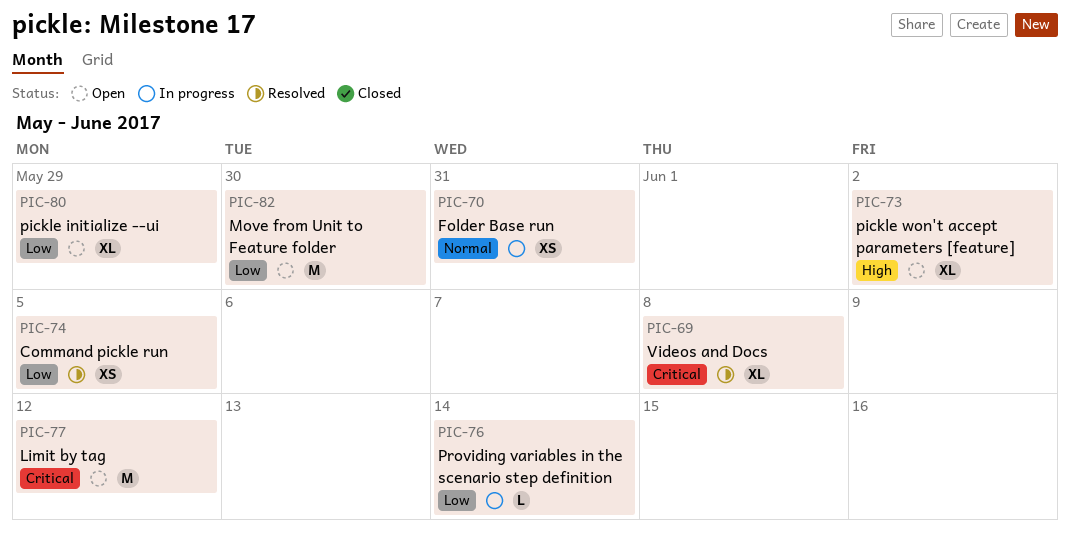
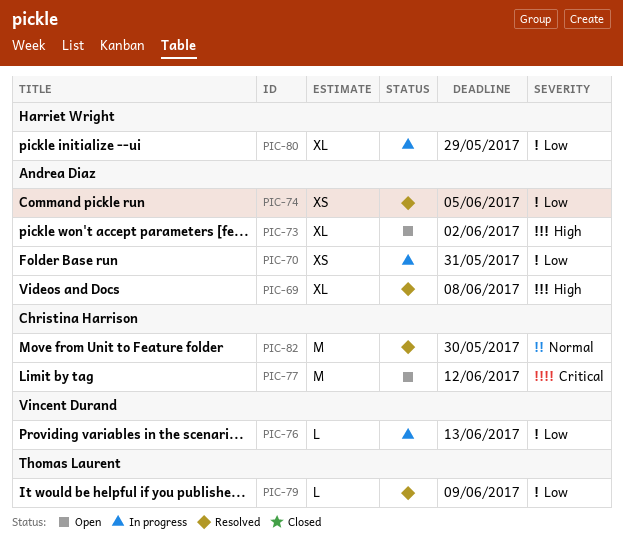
PIC-69, priority: Critical -> High
PIC-70, priority: Normal -> Low
PIC-76, due: Jun 14 -> Jun 13
PIC-79: none -> present
PIC-80, status: Open -> In progress
PIC-82, status: Open -> Resolved
PIC-82, priority: Low -> Normal

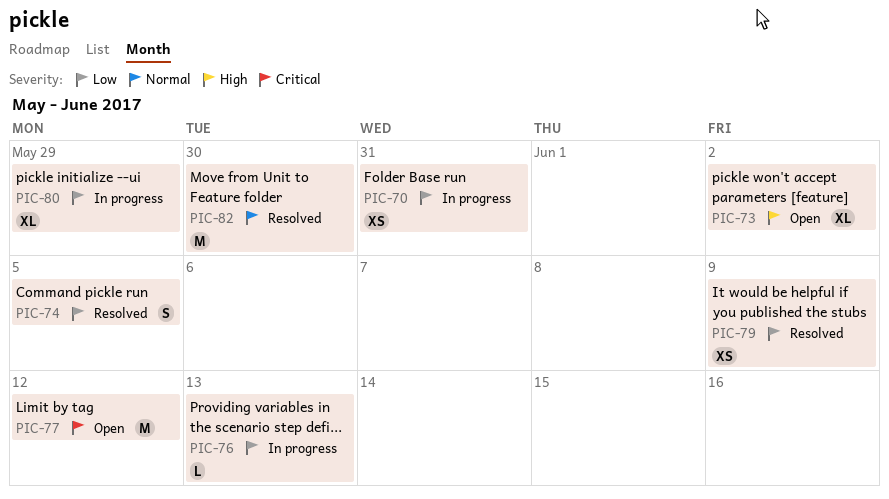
PIC-69: present -> none
PIC-74, estimate: XS -> S
PIC-79, estimate: L -> XS

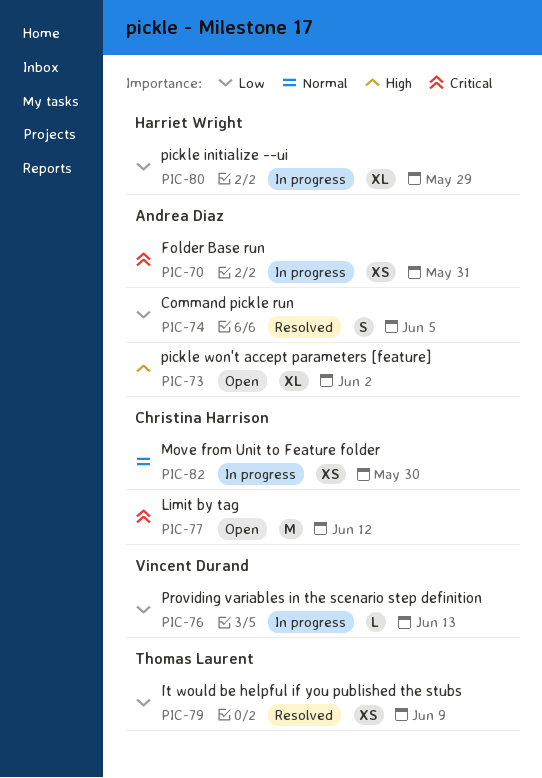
PIC-70, priority: Low -> Critical
PIC-82, status: Resolved -> In progress
PIC-82, estimate: M -> XS

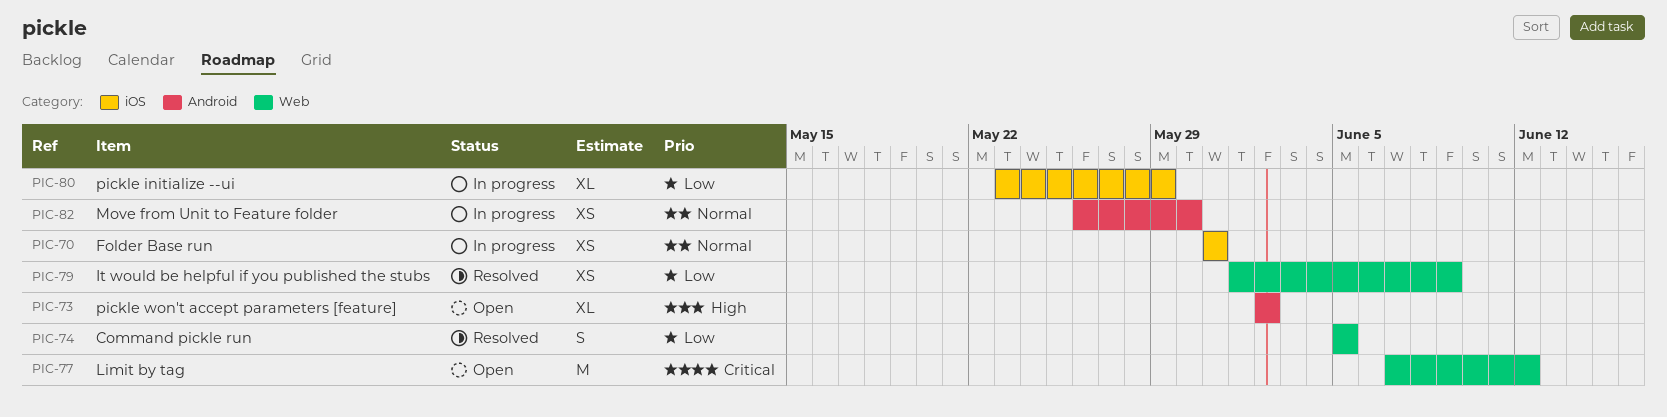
PIC-70, priority: Critical -> Normal
PIC-76: present -> none

